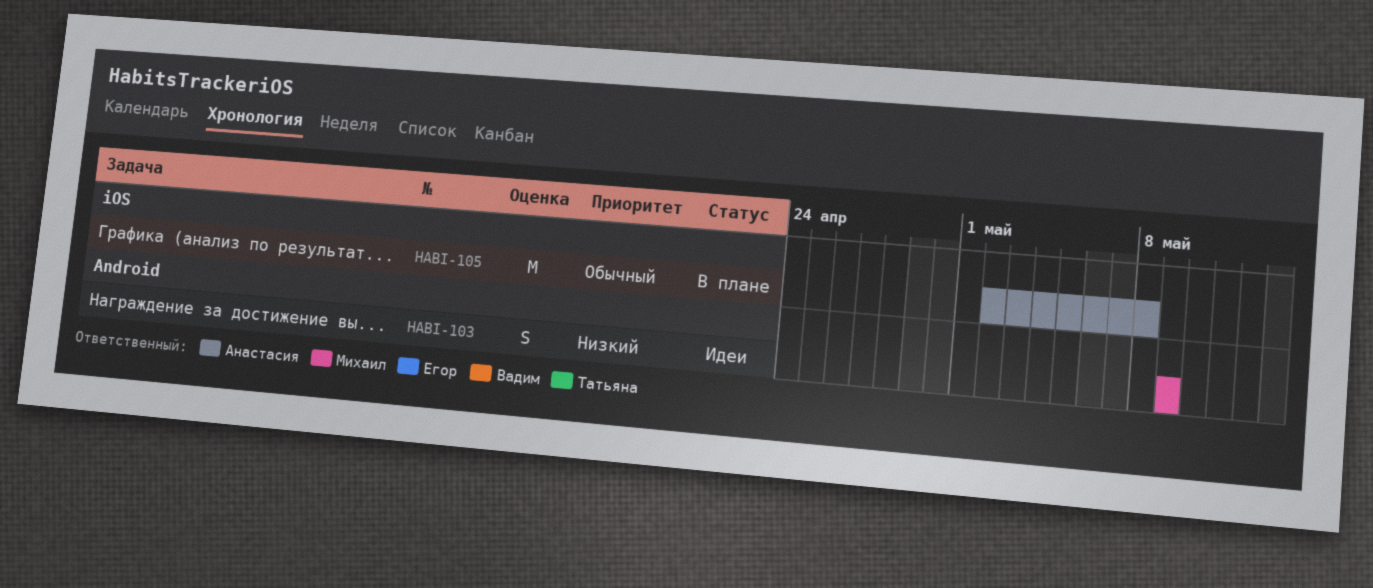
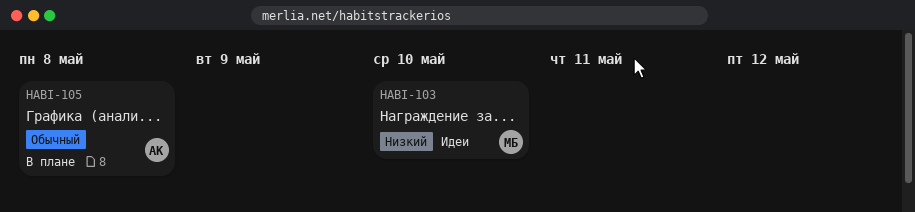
HABI-103, due: May 9 -> May 10

